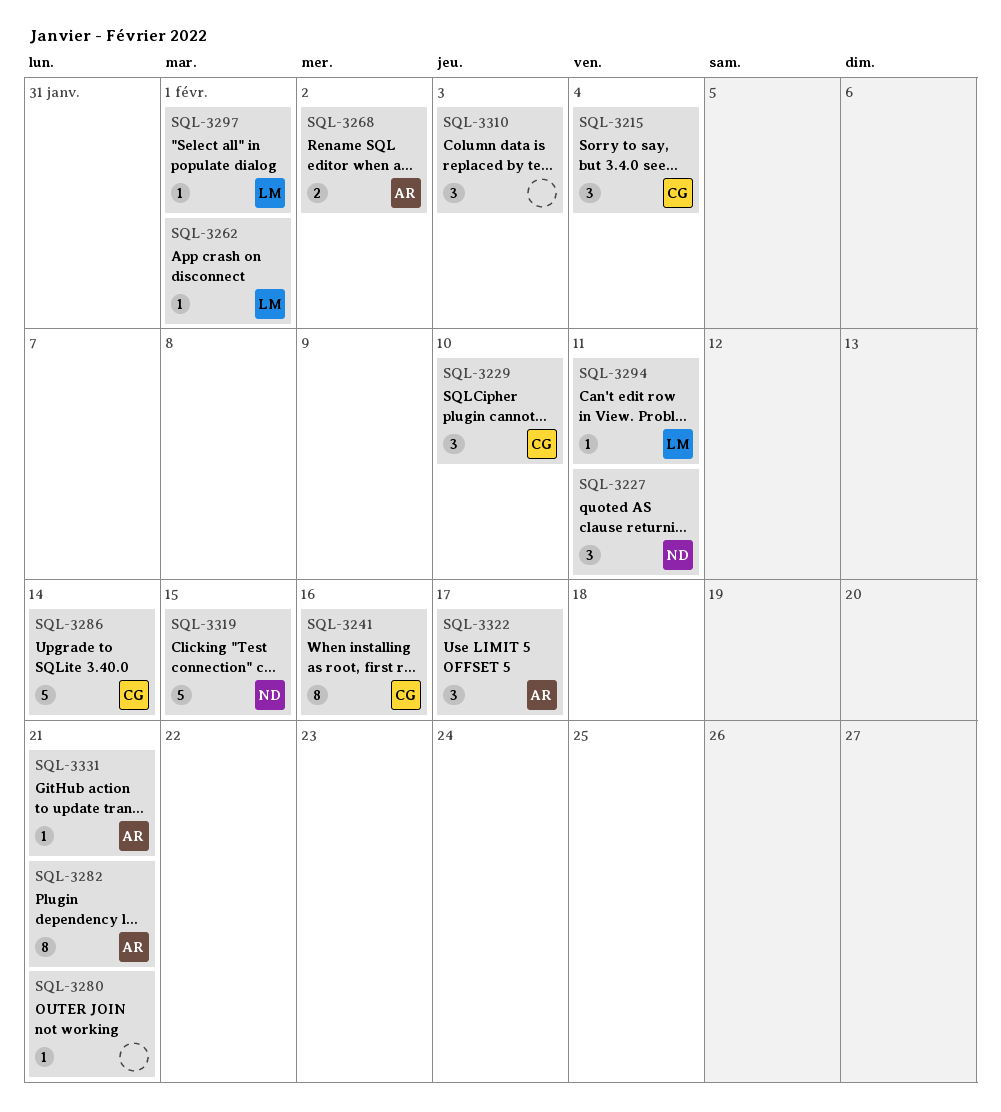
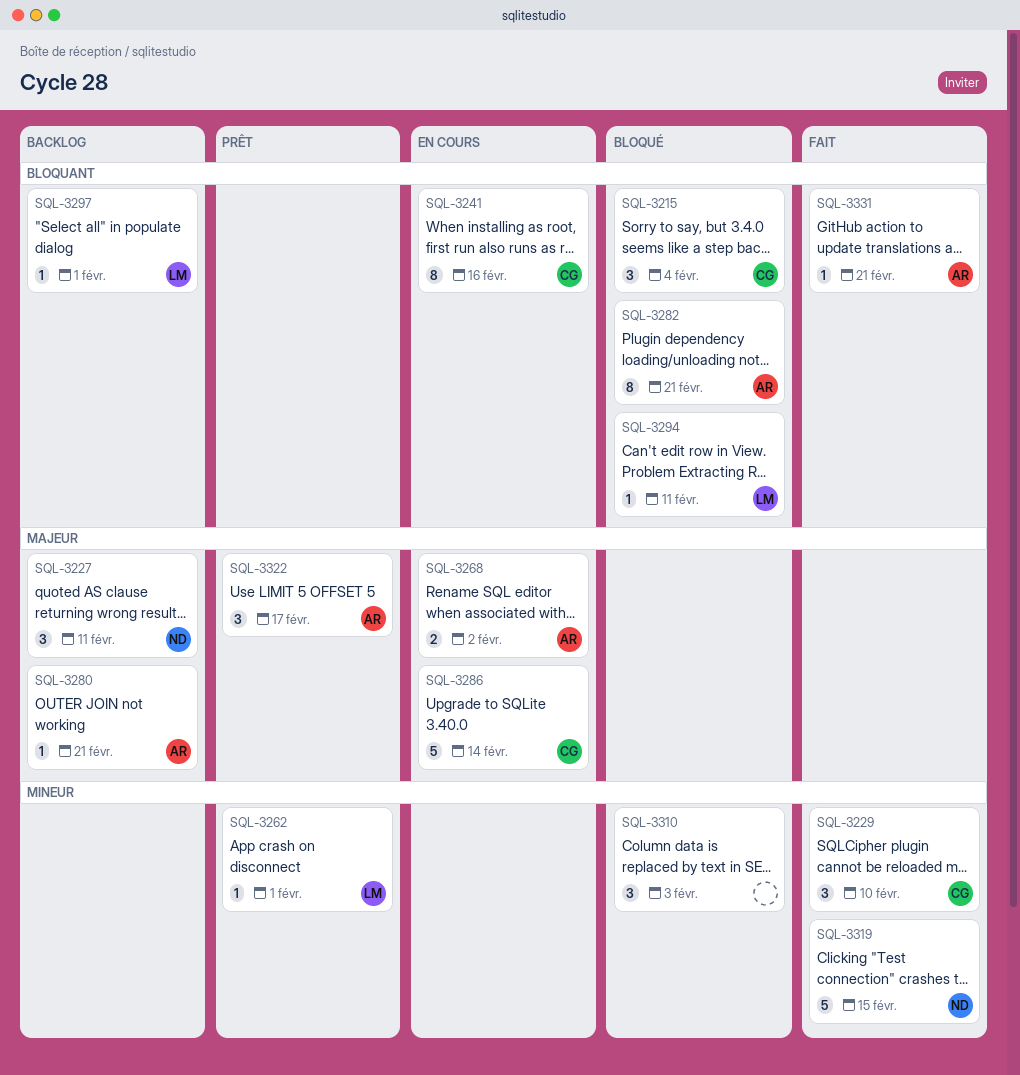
SQL-3280, owner: none -> AR

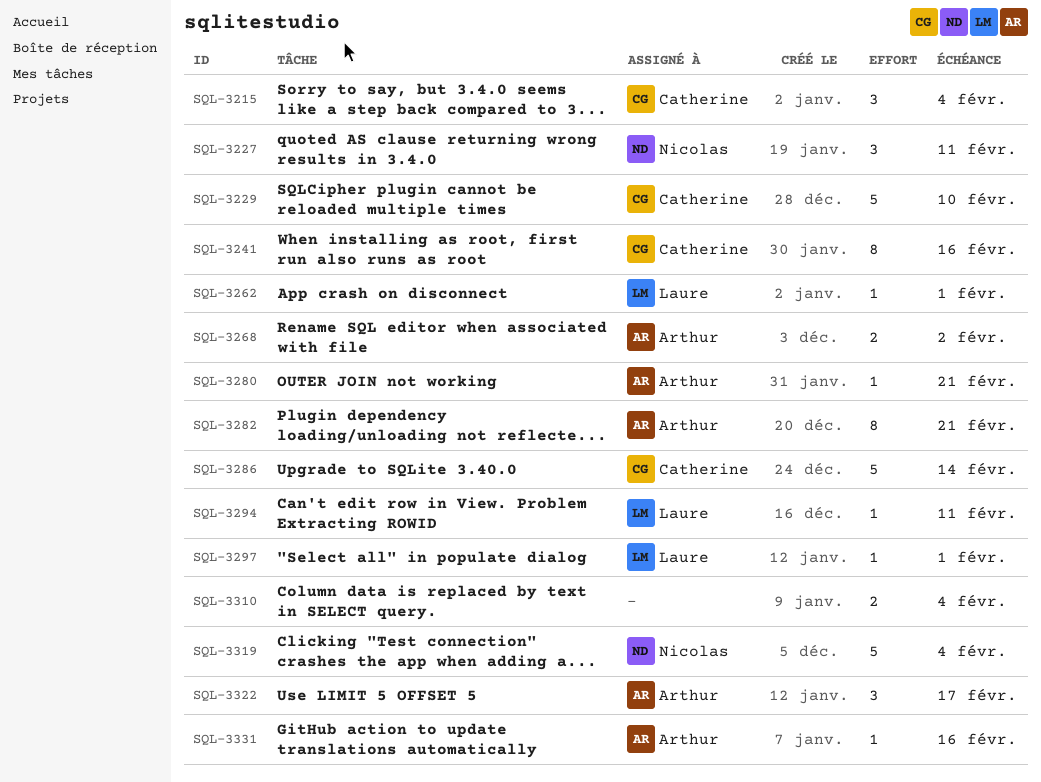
SQL-3229, estimate: 3 -> 5
SQL-3310, estimate: 3 -> 2
SQL-3310, due: Feb 3 -> Feb 4
SQL-3319, due: Feb 15 -> Feb 4
SQL-3331, due: Feb 21 -> Feb 16

